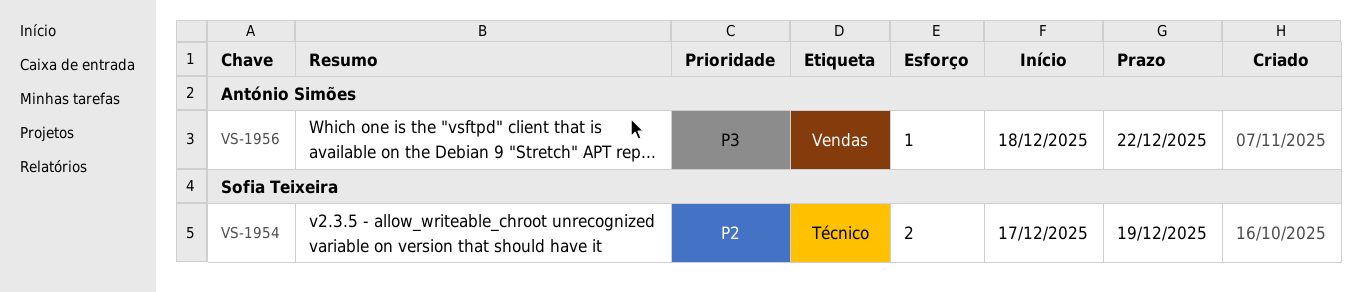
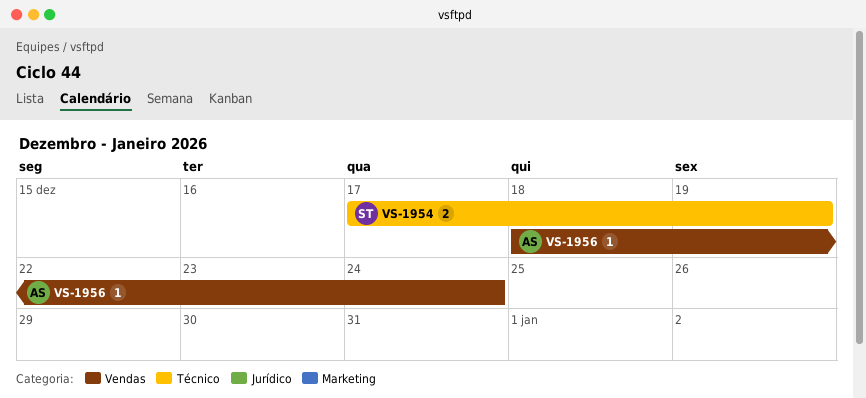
VS-1956, due: Dec 22 -> Dec 24

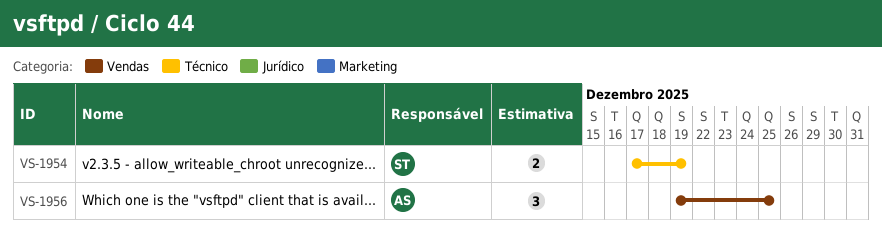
VS-1956, estimate: 1 -> 3
VS-1956, start: Dec 18 -> Dec 19
VS-1956, due: Dec 24 -> Dec 25

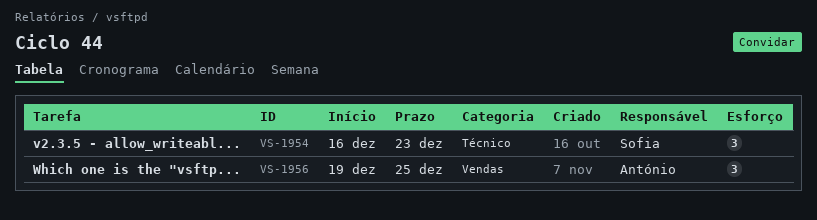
VS-1954, estimate: 2 -> 3
VS-1954, start: Dec 17 -> Dec 16
VS-1954, due: Dec 19 -> Dec 23

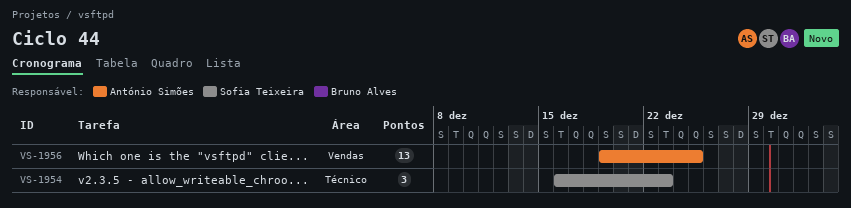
VS-1956, estimate: 3 -> 13

